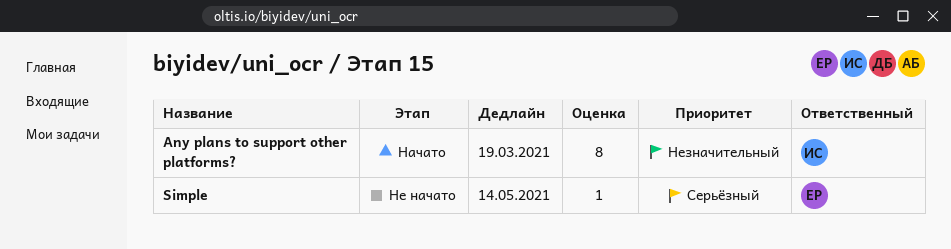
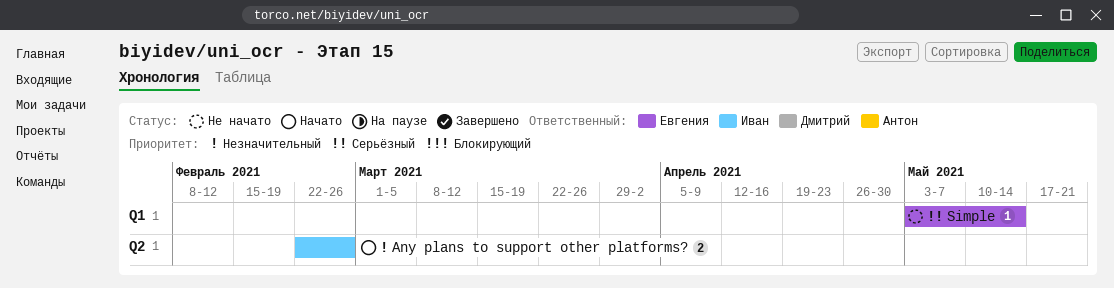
Any plans to support other platforms?, estimate: 8 -> 2
Any plans to support other platforms?, due: Mar 19 -> Feb 26

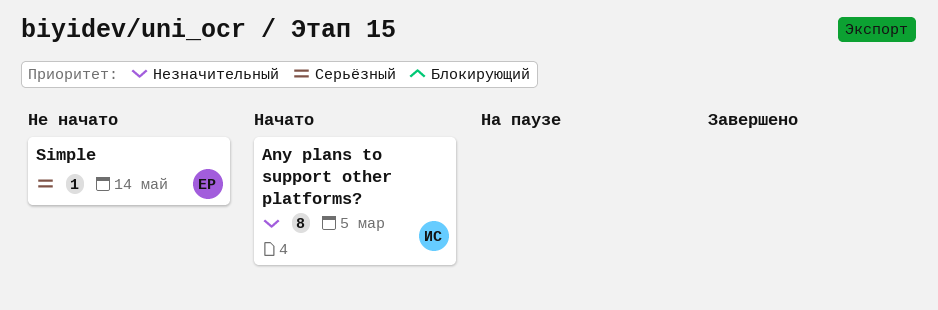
Any plans to support other platforms?, estimate: 2 -> 8
Any plans to support other platforms?, due: Feb 26 -> Mar 5

